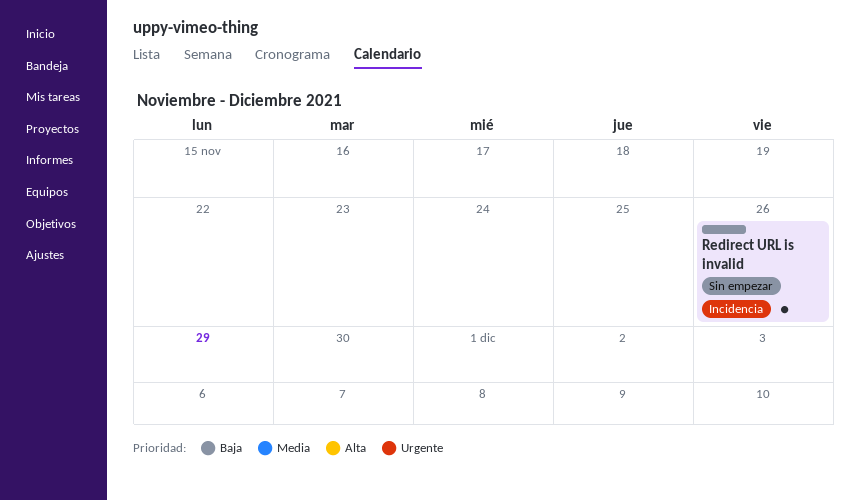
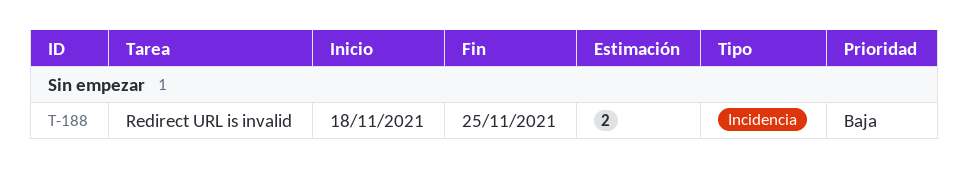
Redirect URL is invalid, estimate: 1 -> 2
Redirect URL is invalid, due: Nov 26 -> Nov 25

